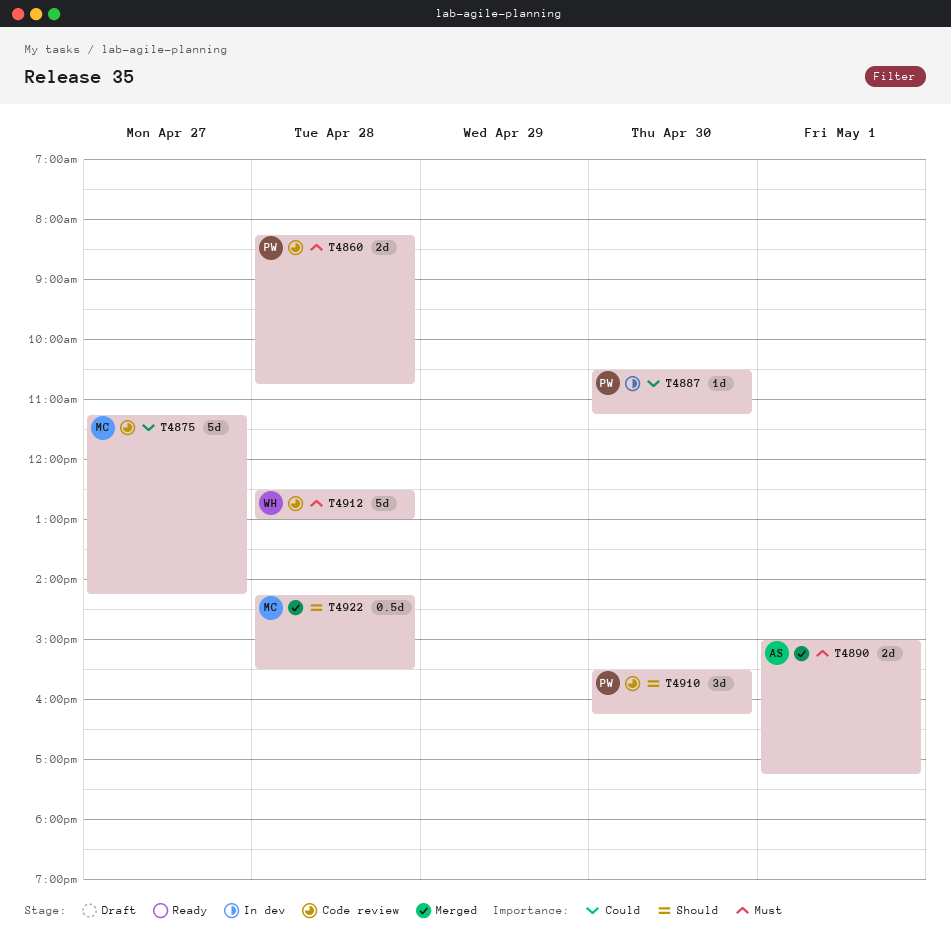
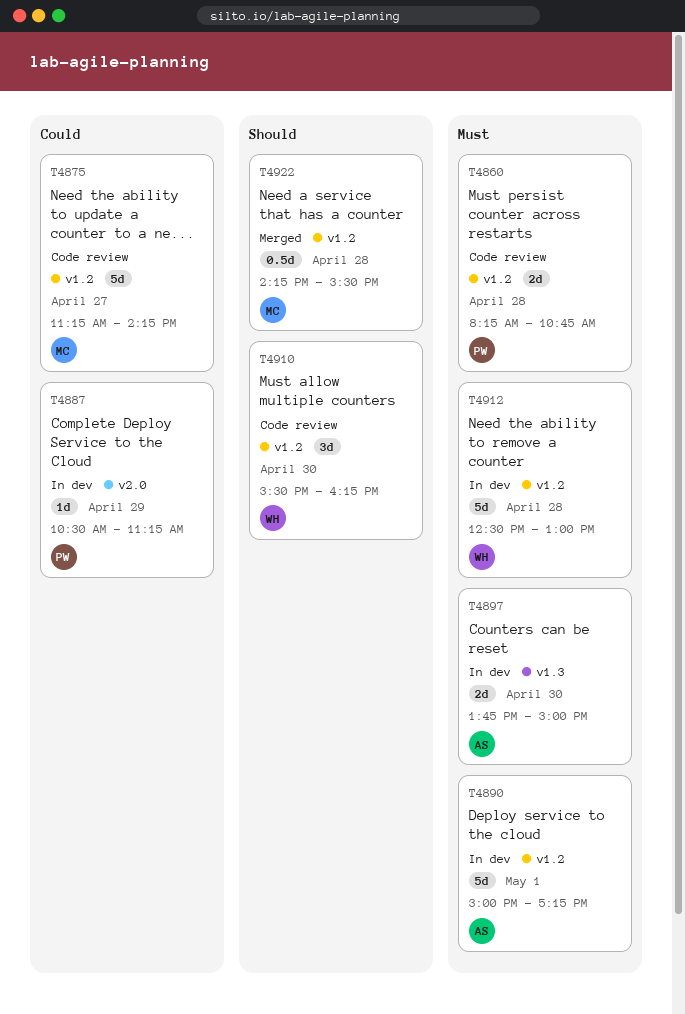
T4887, day: Apr 30 -> Apr 29
T4890, status: Merged -> In dev
T4890, estimate: 2d -> 5d
T4897: none -> present
T4910, owner: PW -> WH
T4912, status: Code review -> In dev

